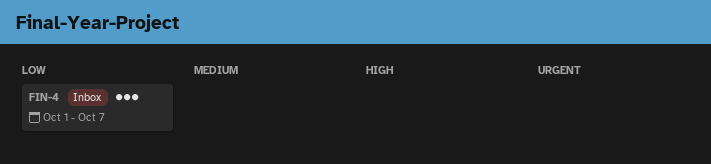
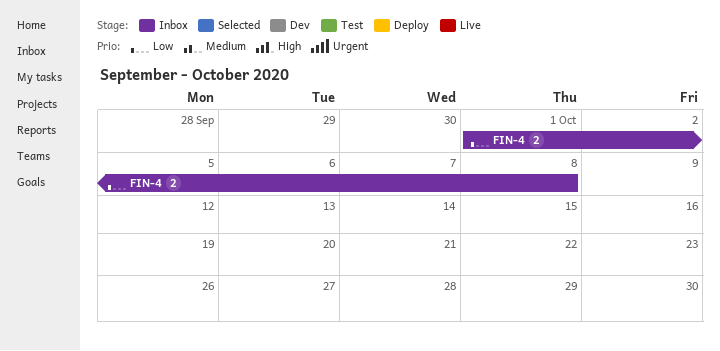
FIN-4, estimate: 3 -> 2
FIN-4, due: Oct 7 -> Oct 8

